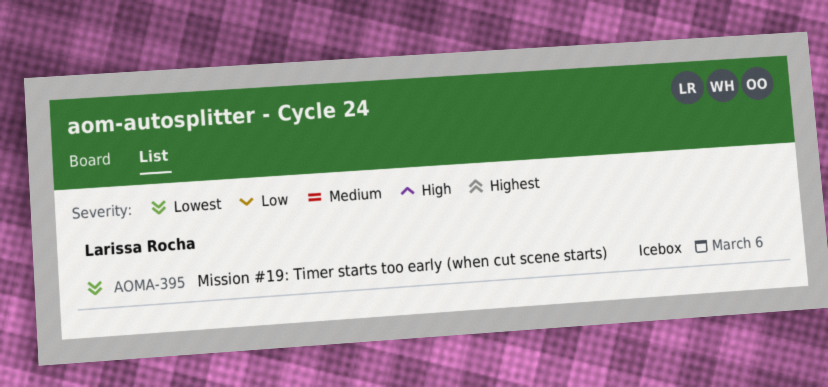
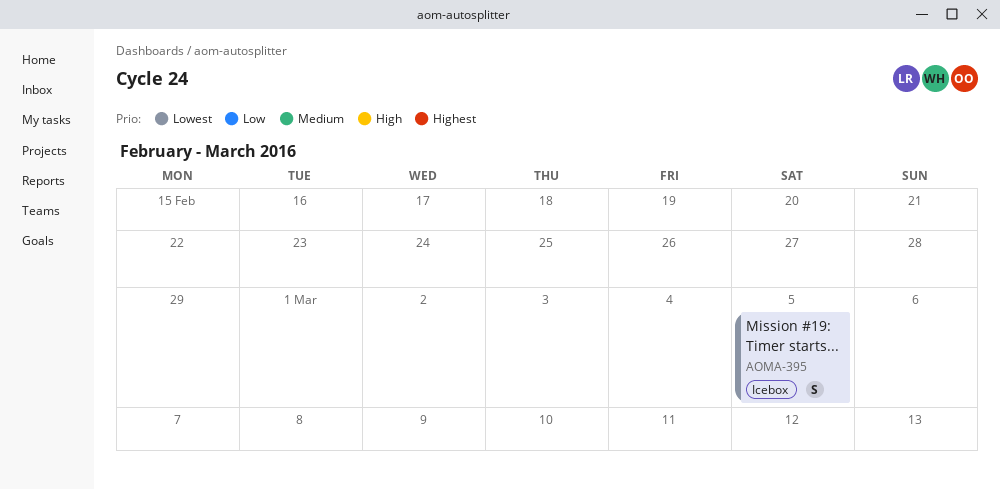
AOMA-395, due: Mar 6 -> Mar 5

